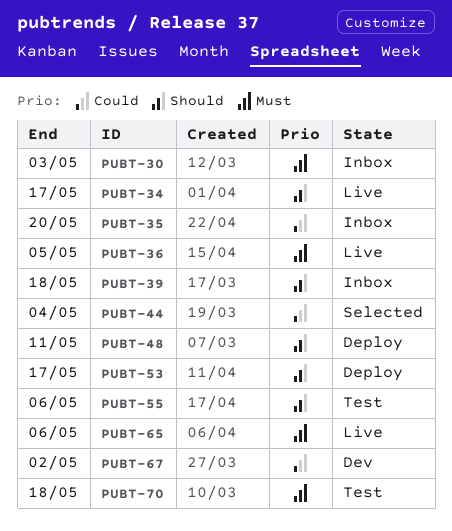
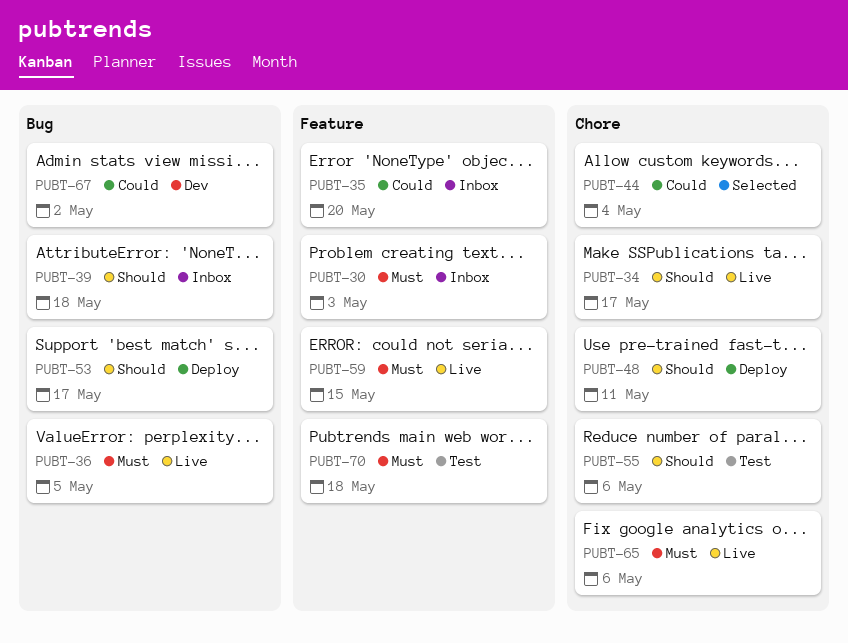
PUBT-59: none -> present

